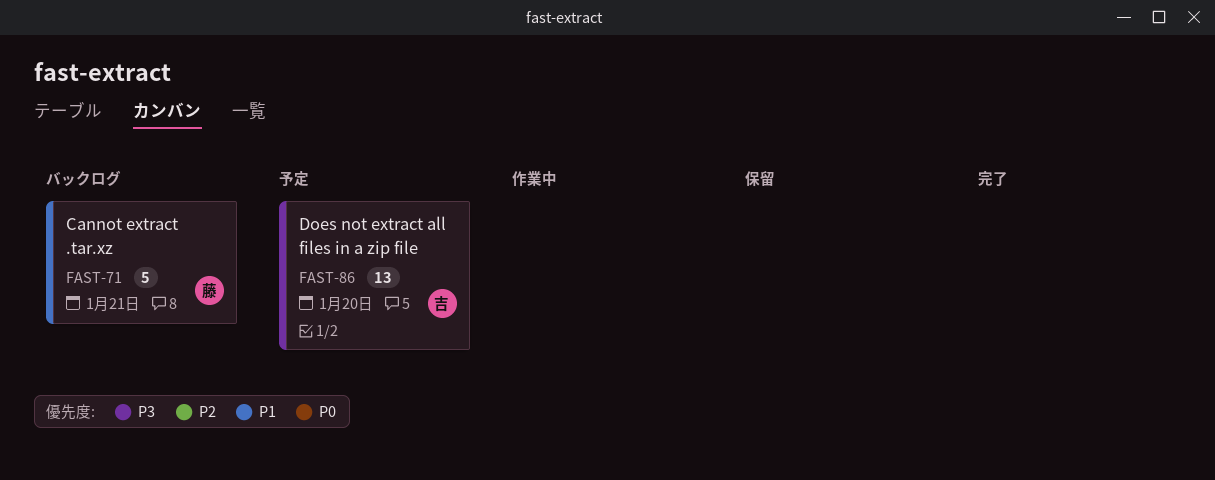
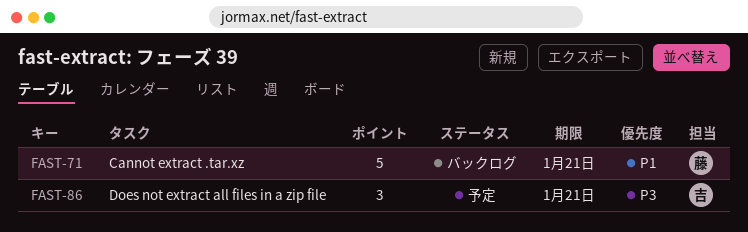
FAST-86, estimate: 13 -> 3
FAST-86, due: Jan 20 -> Jan 21

